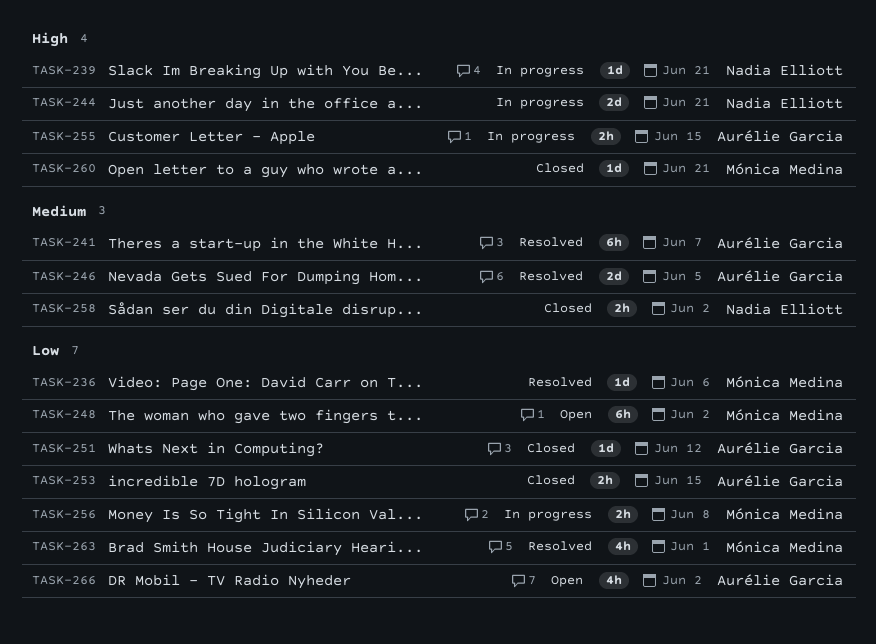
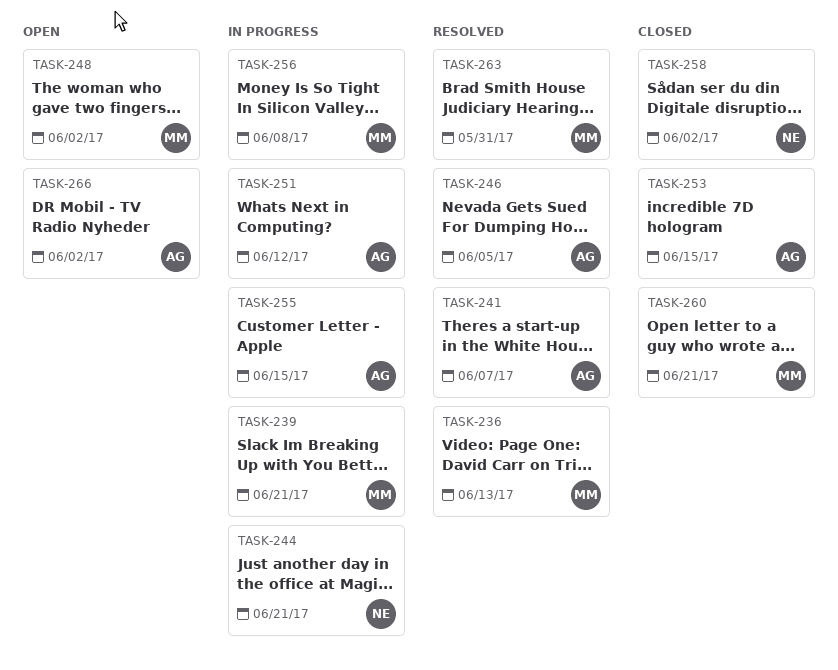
TASK-236, due: Jun 6 -> Jun 13
TASK-239, owner: Nadia Elliott -> Mónica Medina
TASK-251, status: Closed -> In progress
TASK-263, due: Jun 1 -> May 31

